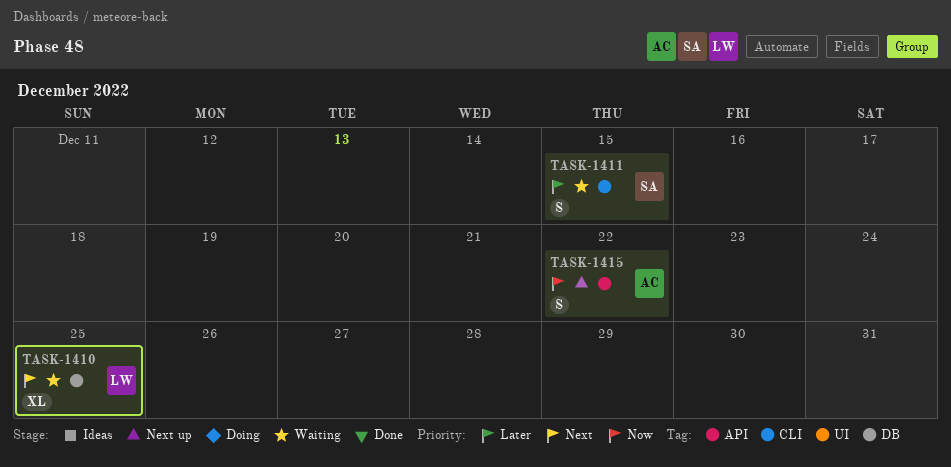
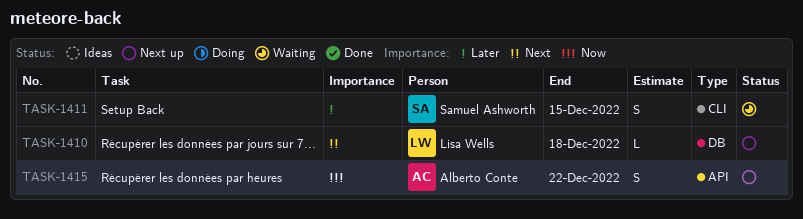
TASK-1410, status: Waiting -> Next up
TASK-1410, estimate: XL -> L
TASK-1410, due: Dec 25 -> Dec 18

